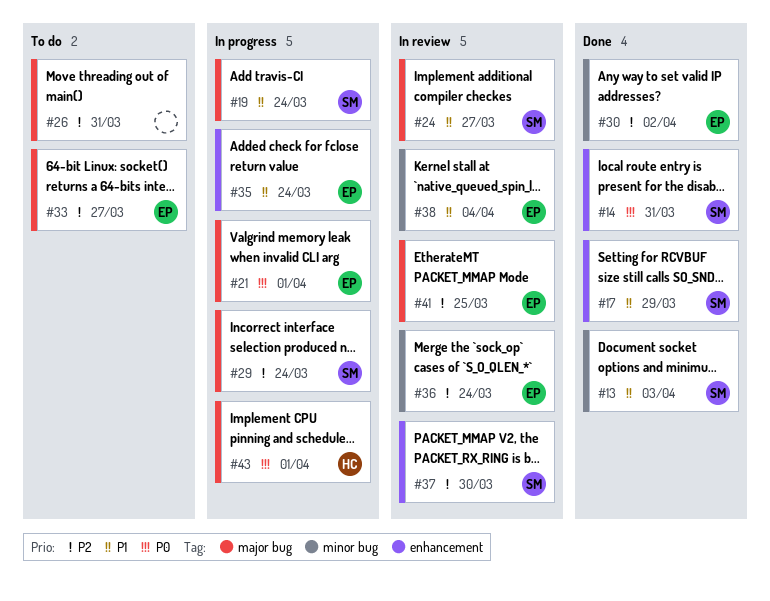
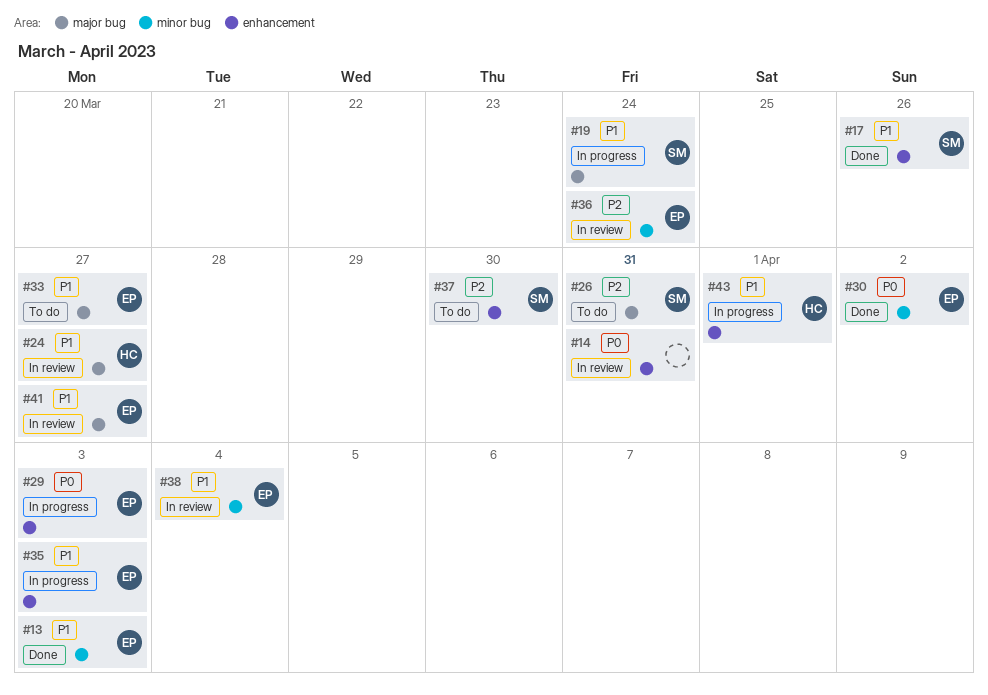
#13, owner: SM -> EP
#14, status: Done -> In review
#14, owner: SM -> none
#17, due: Mar 29 -> Mar 26
#21: present -> none
#24, owner: SM -> HC
#26, owner: none -> SM
#29, owner: SM -> EP
#29, priority: P2 -> P0
#29, label: major bug -> enhancement
#29, due: Mar 24 -> Apr 3
#30, priority: P2 -> P0
#33, priority: P2 -> P1
#35, due: Mar 24 -> Apr 3
#37, status: In review -> To do
#41, priority: P2 -> P1
#41, due: Mar 25 -> Mar 27
#43, priority: P0 -> P1
#43, label: major bug -> enhancement

